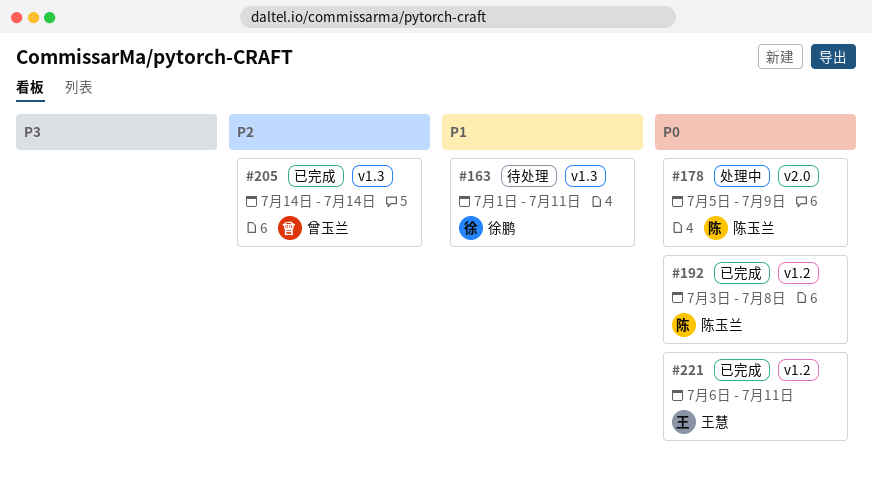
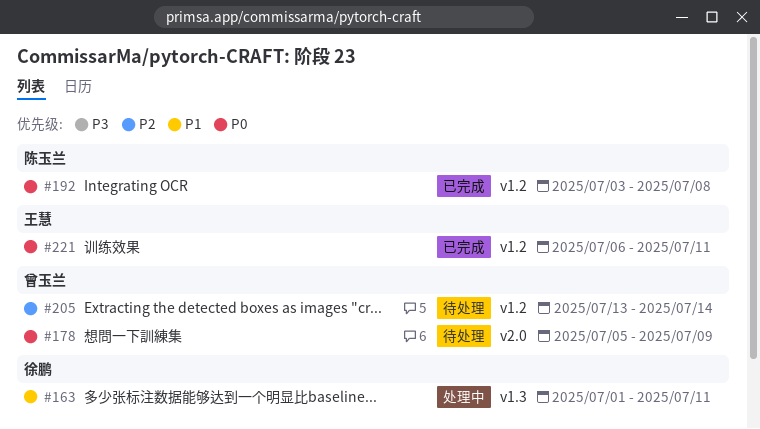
#163, status: 待处理 -> 处理中
#178, status: 处理中 -> 待处理
#178, owner: 陈玉兰 -> 曾玉兰
#205, status: 已完成 -> 待处理
#205, label: v1.3 -> v1.2
#205, start: Jul 14 -> Jul 13

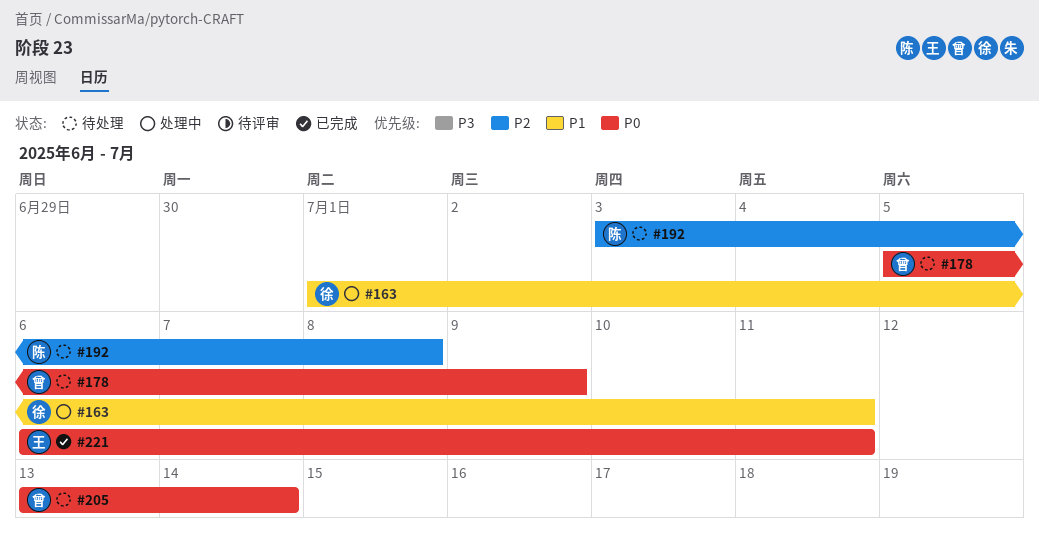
#192, status: 已完成 -> 待处理
#192, priority: P0 -> P2
#205, priority: P2 -> P0

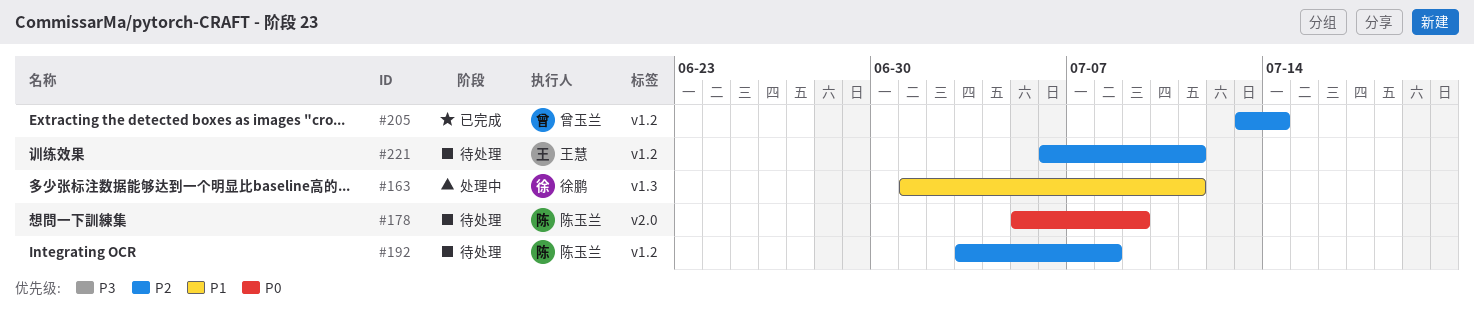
#178, owner: 曾玉兰 -> 陈玉兰
#205, status: 待处理 -> 已完成
#205, priority: P0 -> P2
#221, status: 已完成 -> 待处理
#221, priority: P0 -> P2

